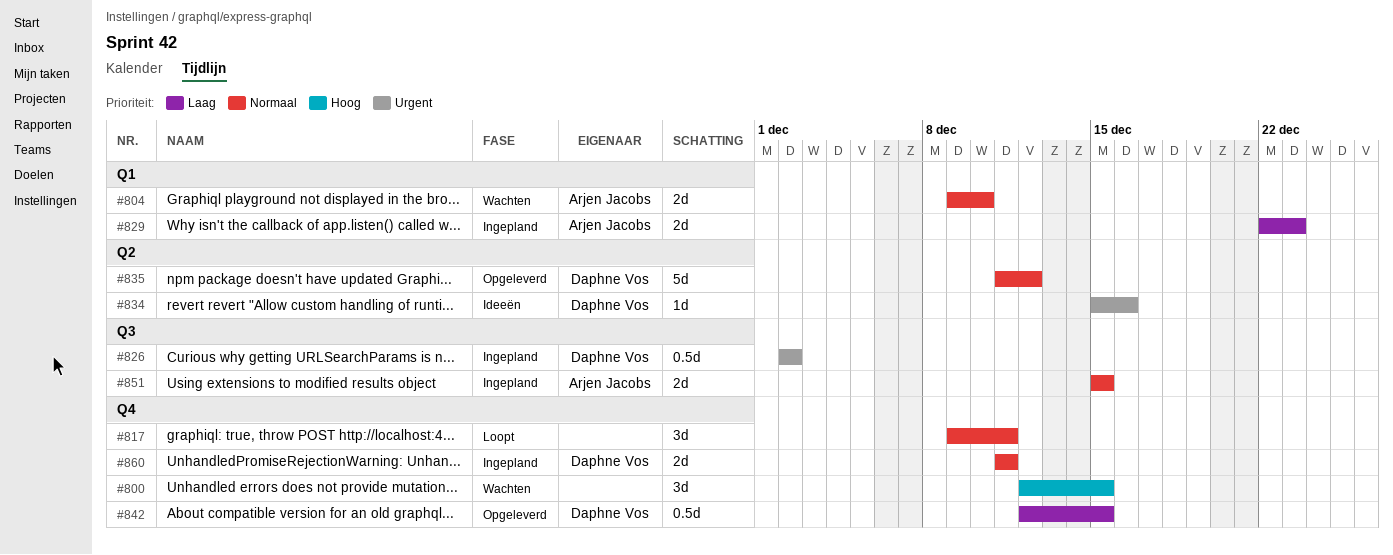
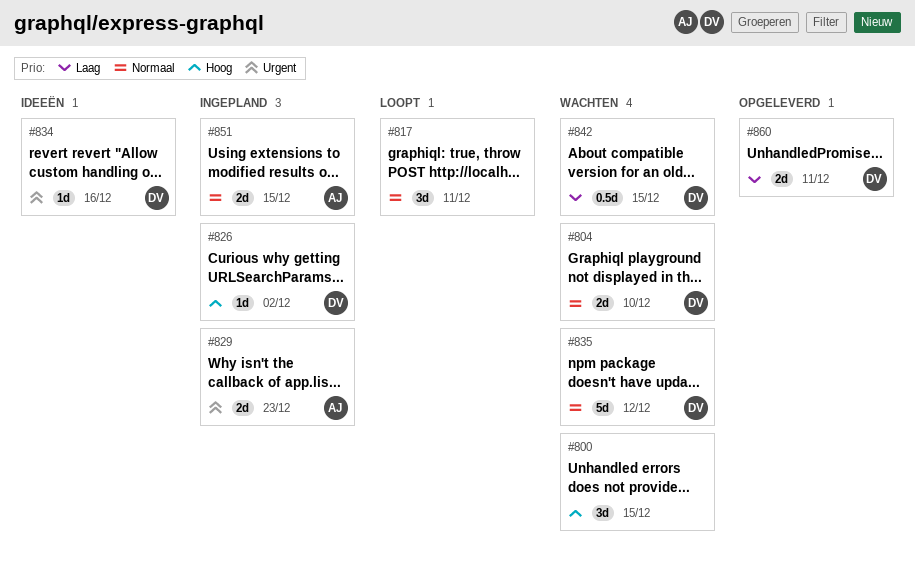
#804, owner: Arjen Jacobs -> Daphne Vos
#826, priority: Urgent -> Hoog
#826, estimate: 0.5d -> 1d
#829, priority: Laag -> Urgent
#835, status: Opgeleverd -> Wachten
#842, status: Opgeleverd -> Wachten
#860, status: Ingepland -> Opgeleverd
#860, priority: Normaal -> Laag

